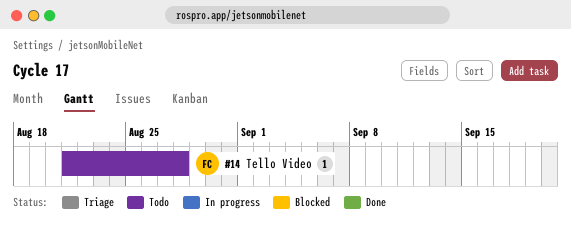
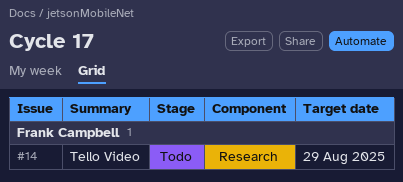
#14, due: Aug 28 -> Aug 29

